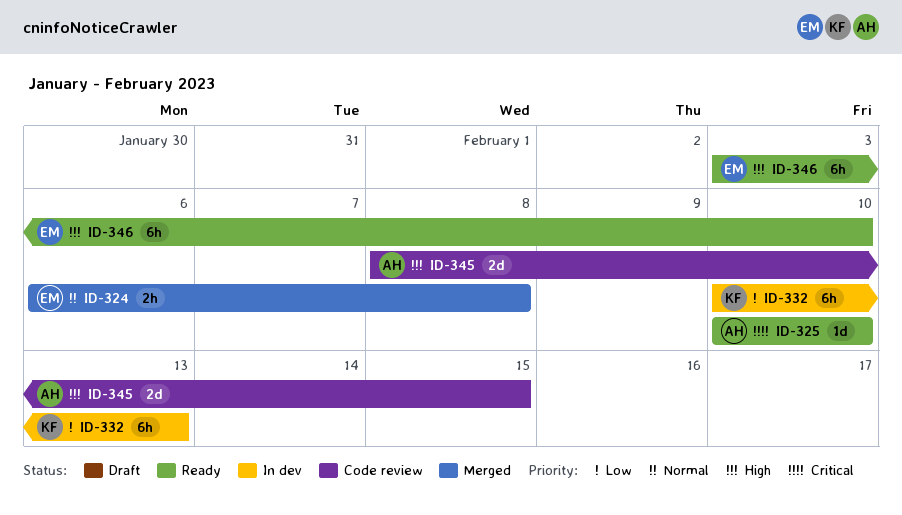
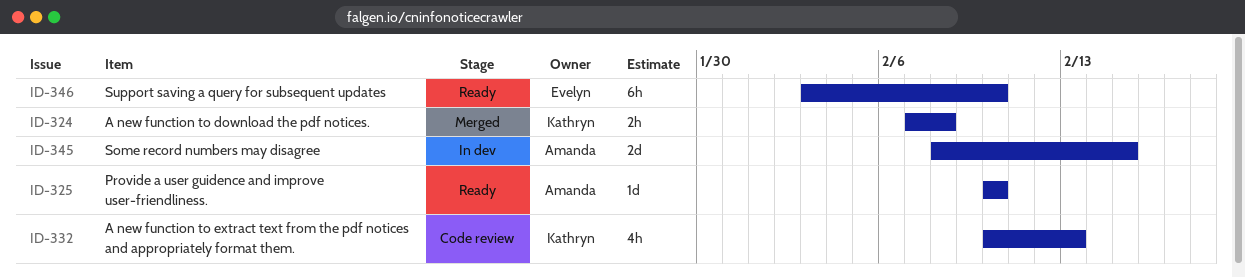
ID-324, owner: Evelyn -> Kathryn
ID-324, start: Feb 6 -> Feb 7
ID-332, status: In dev -> Code review
ID-332, estimate: 6h -> 4h
ID-345, status: Code review -> In dev

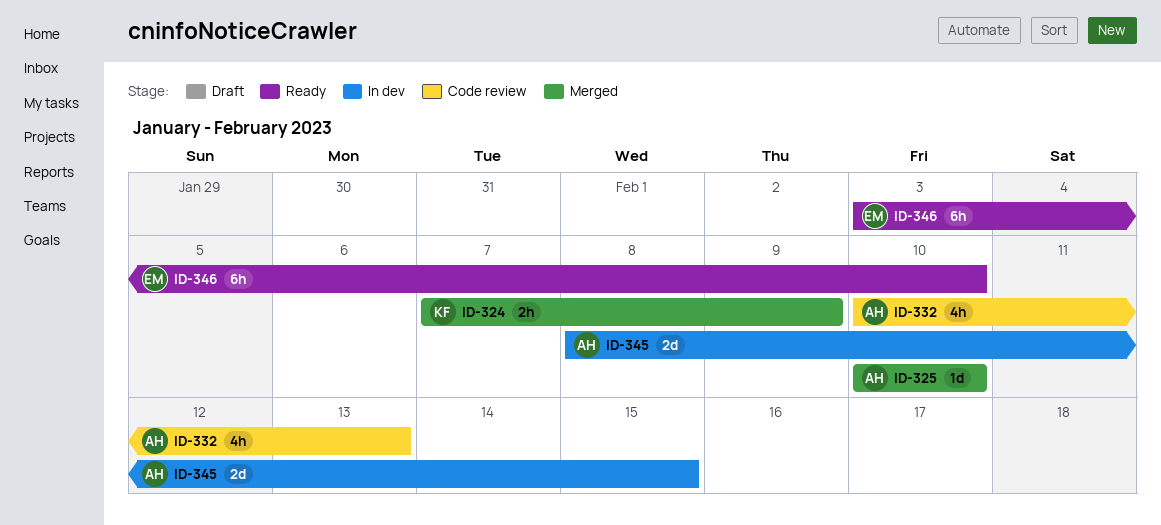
ID-324, due: Feb 8 -> Feb 9
ID-325, status: Ready -> Merged
ID-332, owner: Kathryn -> Amanda

